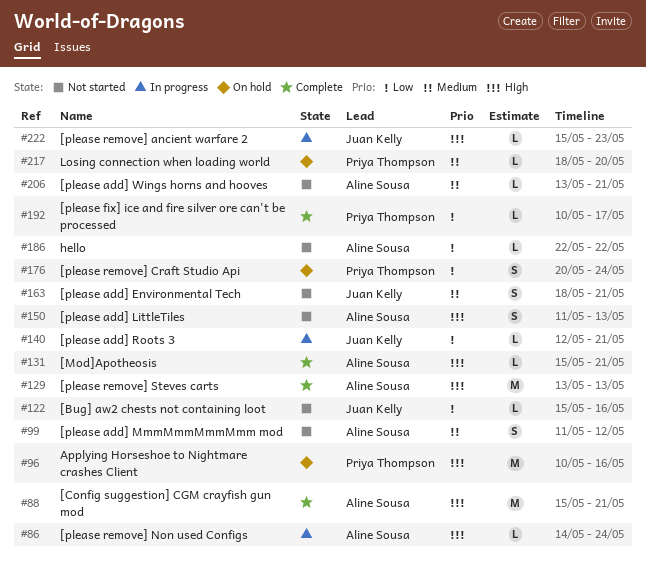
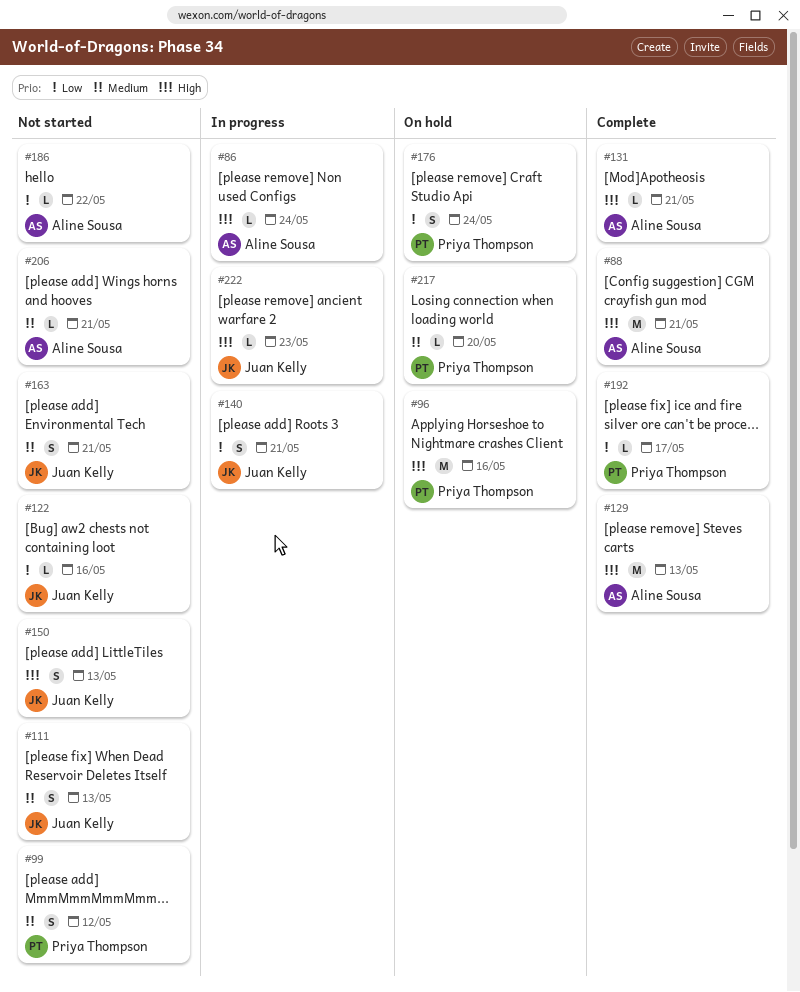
#99, owner: Aline Sousa -> Priya Thompson
#111: none -> present
#140, estimate: L -> S
#150, owner: Aline Sousa -> Juan Kelly

